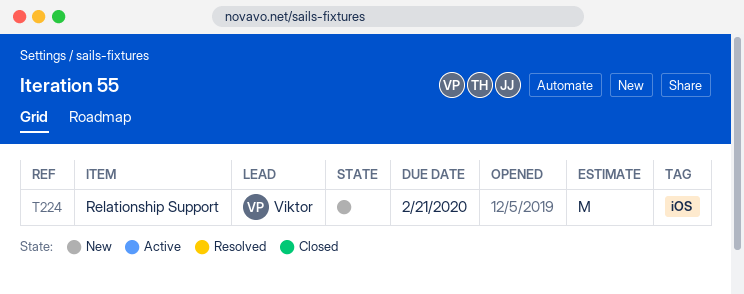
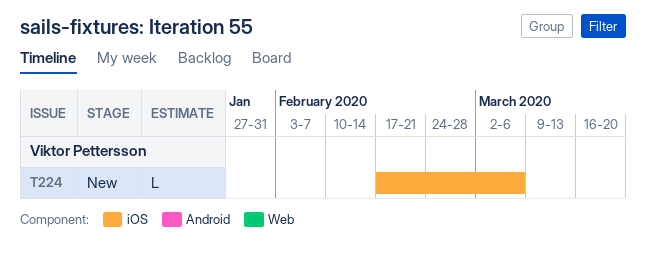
T224, estimate: M -> L
T224, due: Feb 21 -> Mar 6

